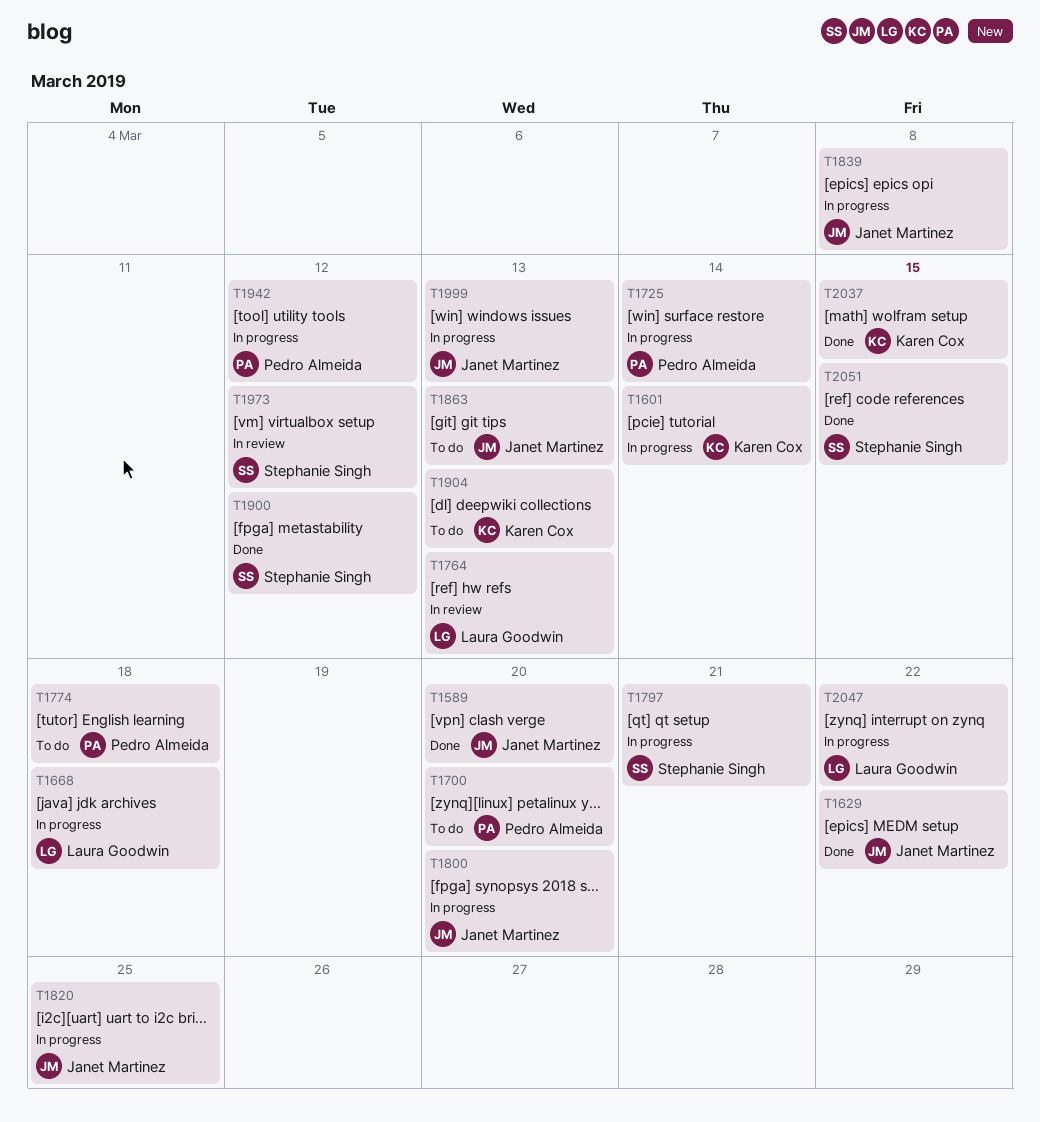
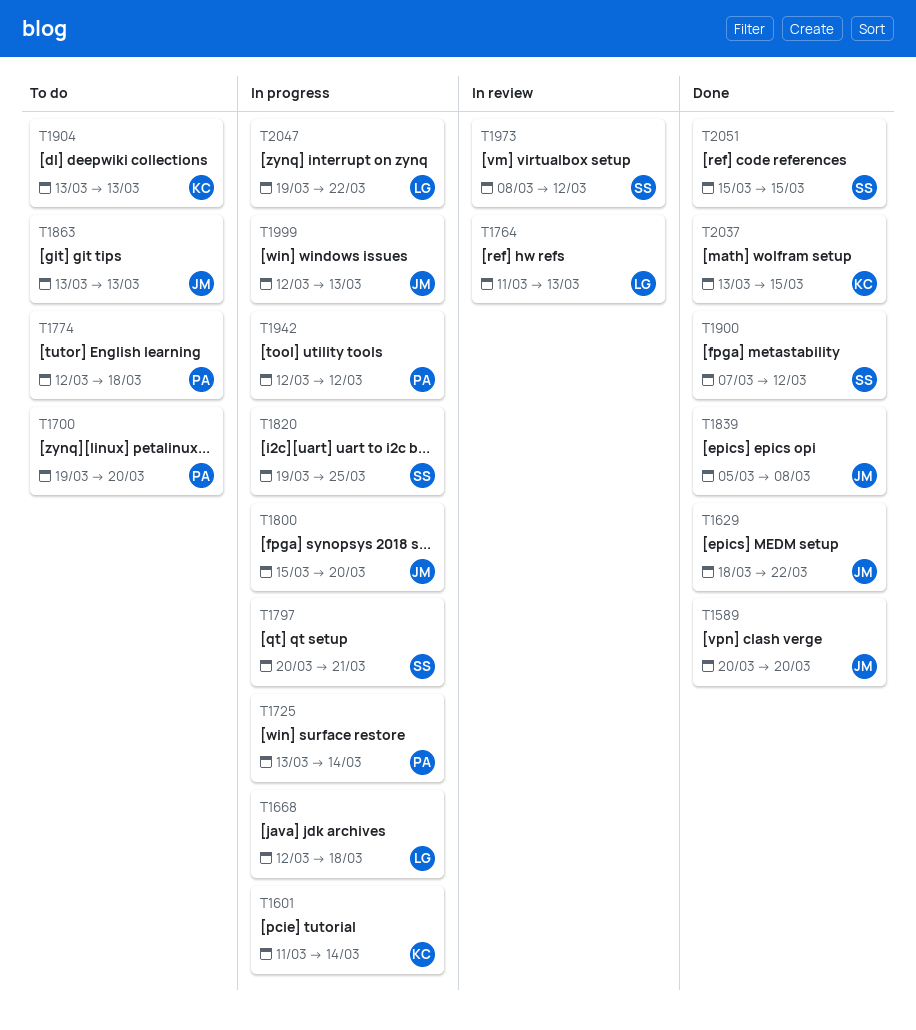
T1820, owner: Janet Martinez -> Stephanie Singh
T1839, status: In progress -> Done

